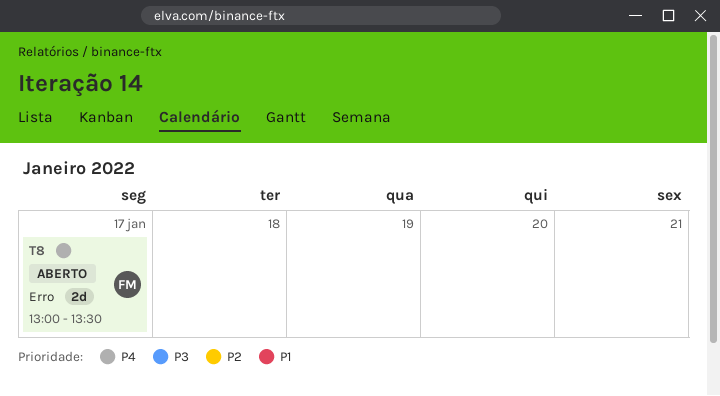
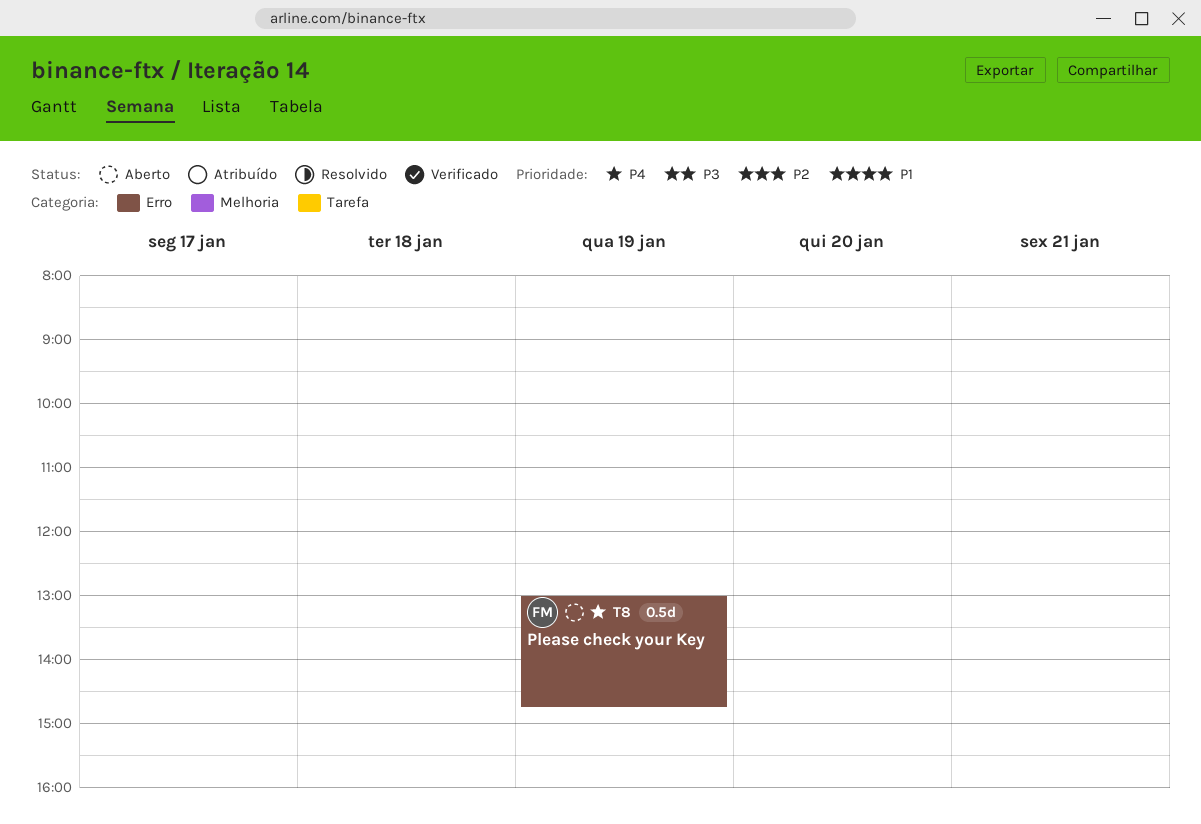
T8, estimate: 2d -> 0.5d
T8, day: Jan 17 -> Jan 19
T8, ends: 13:30 -> 14:45

